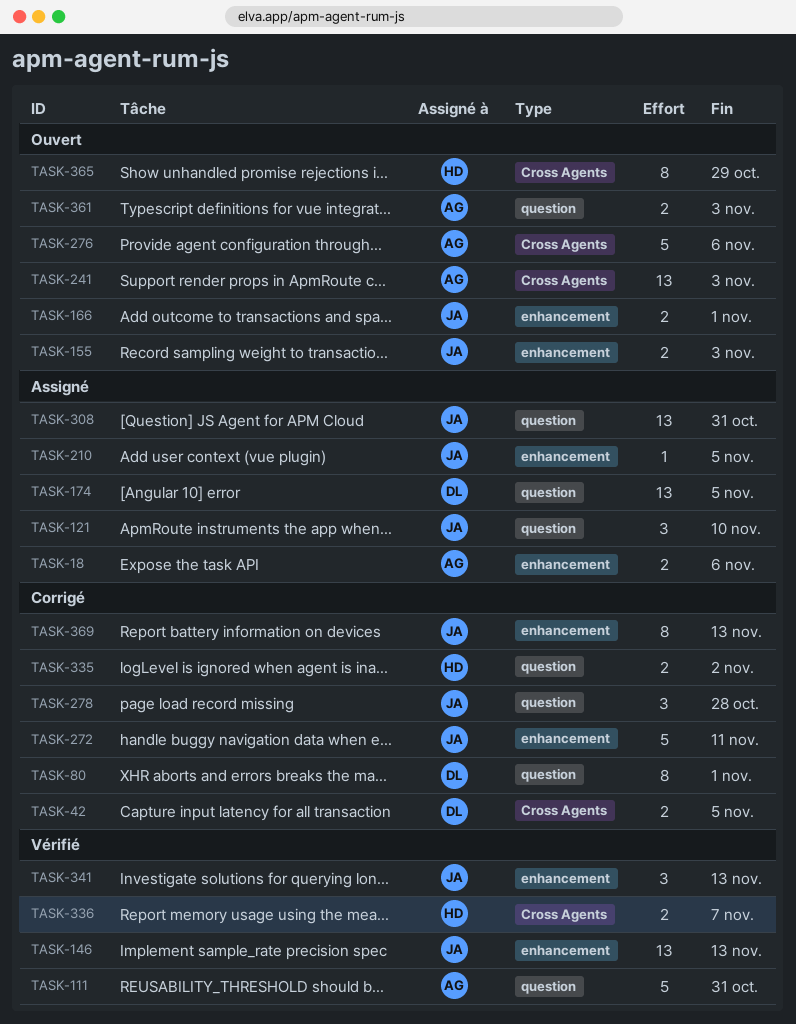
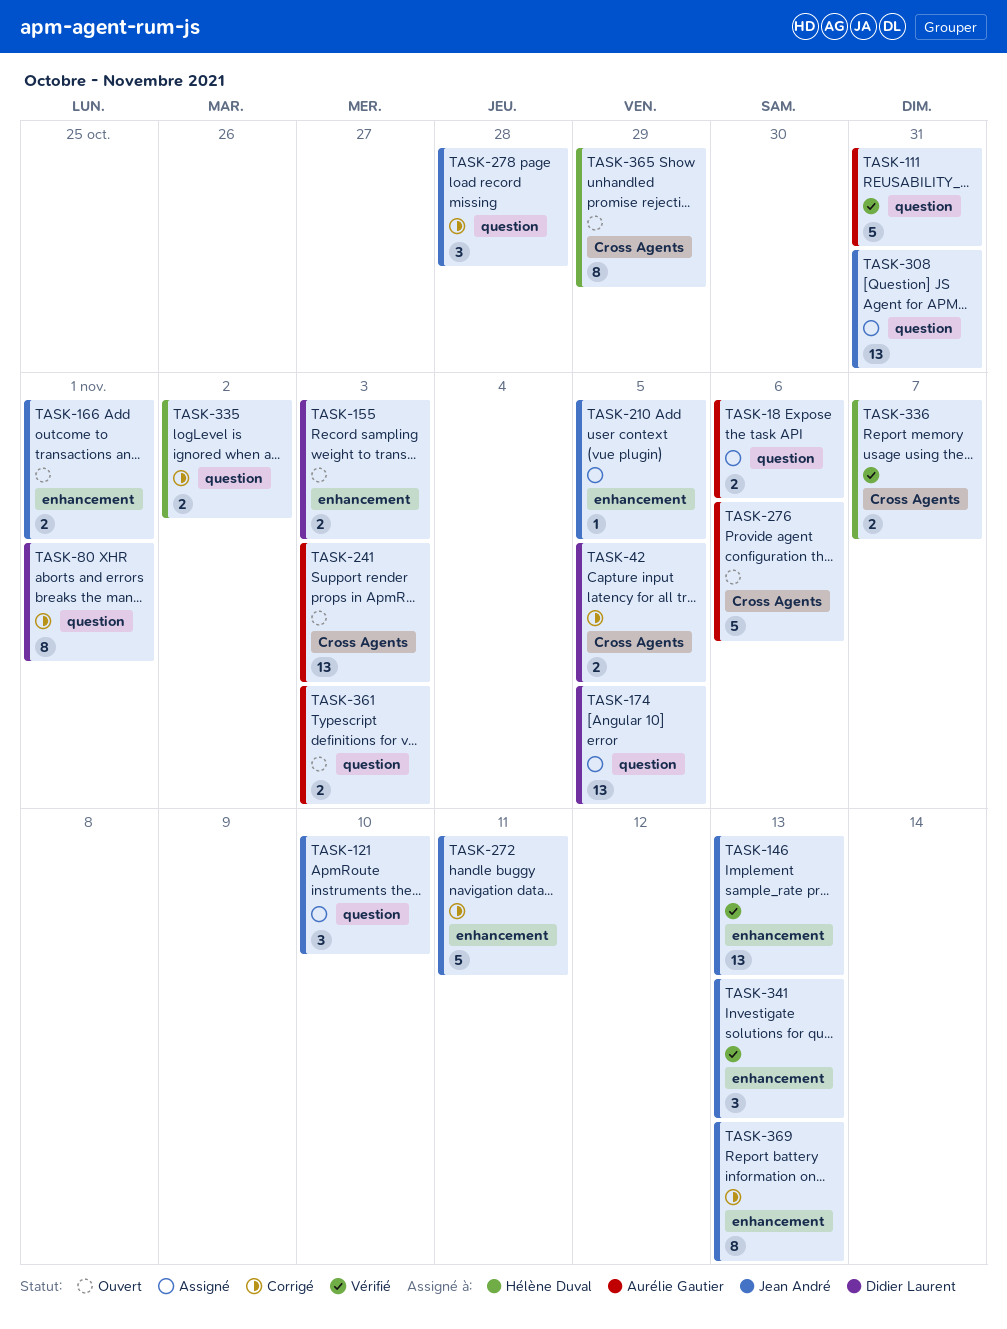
TASK-18, label: enhancement -> question
TASK-155, owner: Jean André -> Didier Laurent

